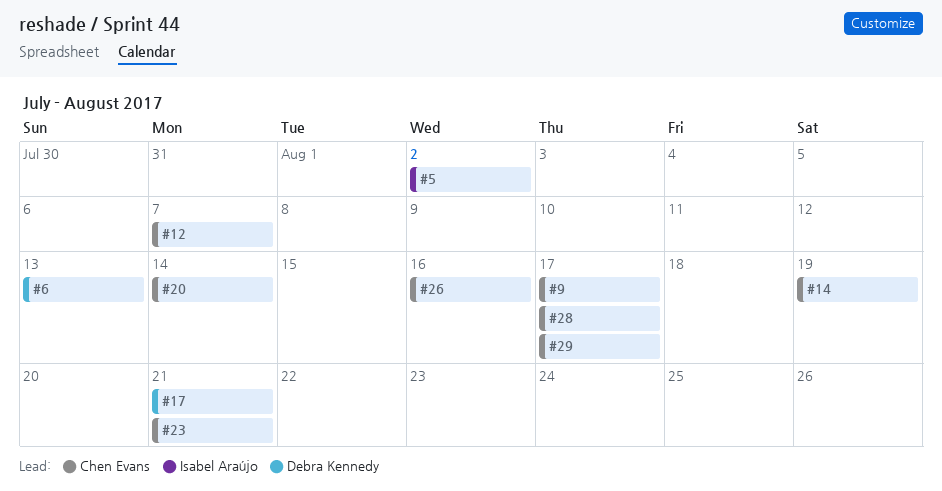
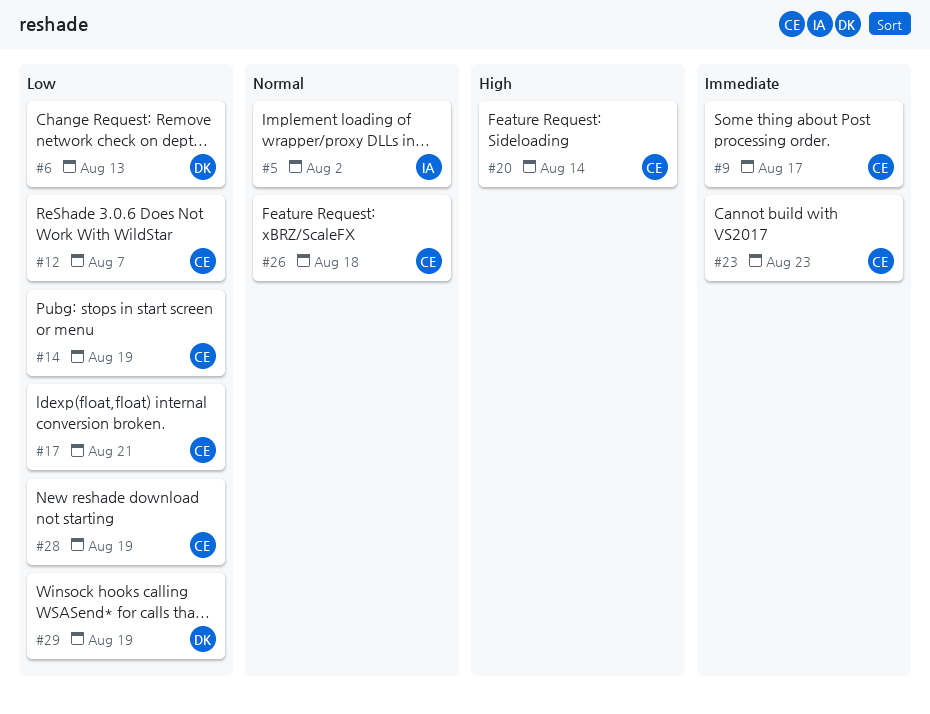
#17, owner: Debra Kennedy -> Chen Evans
#23, due: Aug 21 -> Aug 23
#26, due: Aug 16 -> Aug 18
#28, due: Aug 17 -> Aug 19
#29, owner: Chen Evans -> Debra Kennedy
#29, due: Aug 17 -> Aug 19

